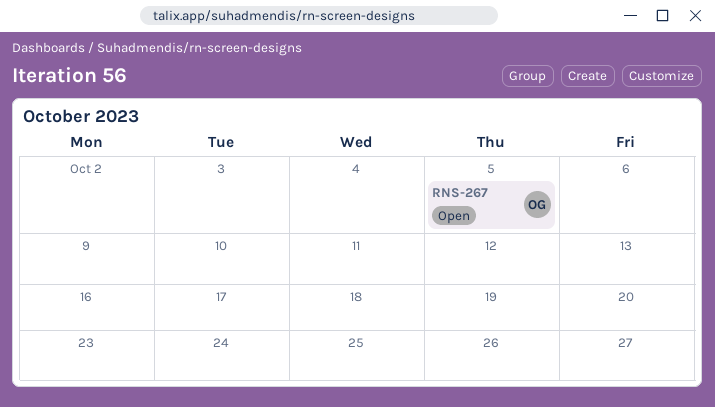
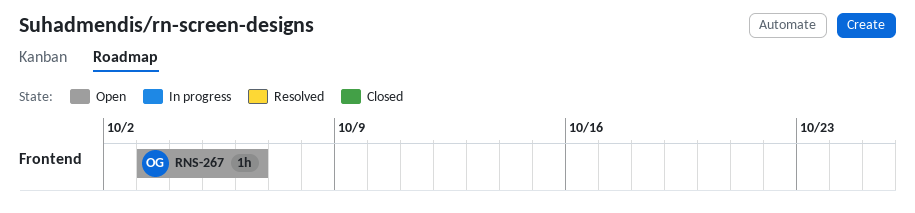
RNS-267, due: Oct 5 -> Oct 6

